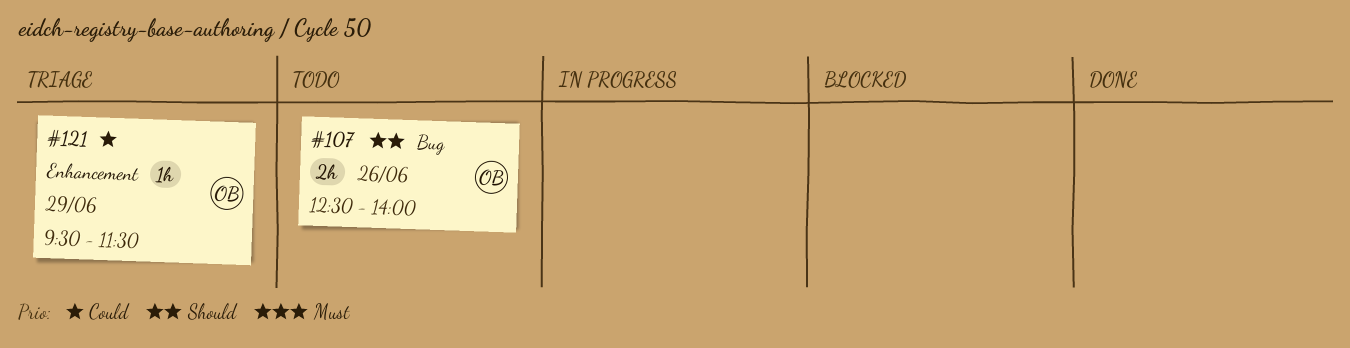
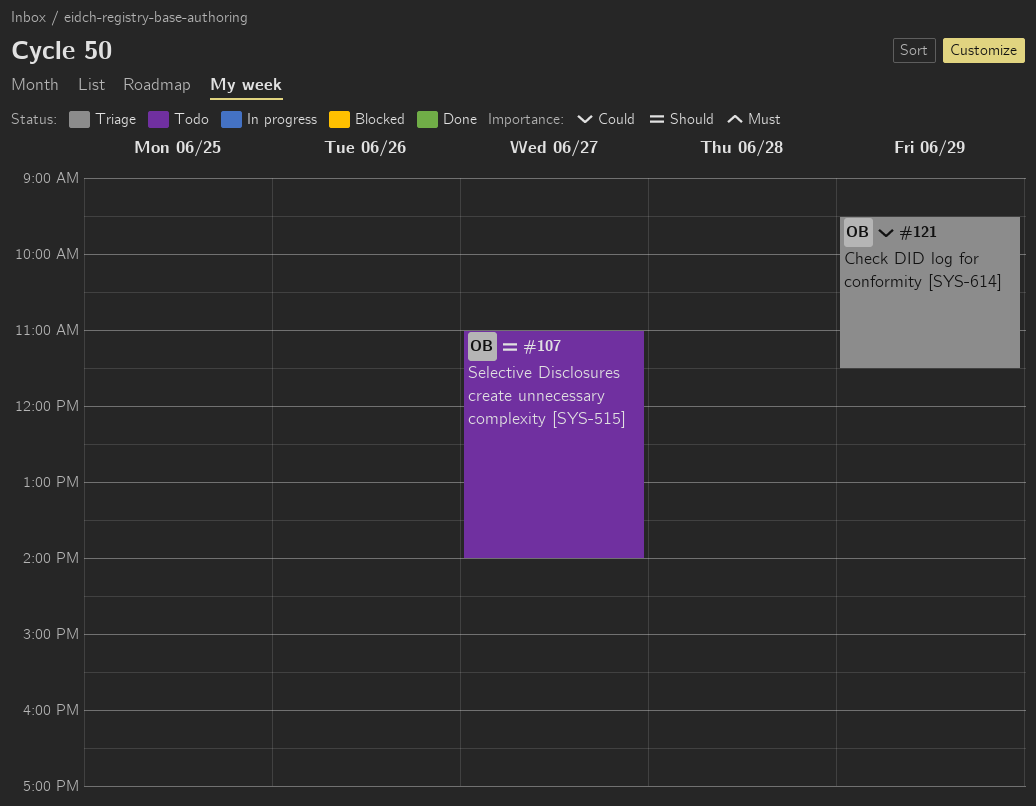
#107, day: Jun 26 -> Jun 27
#107, begins: 12:30 -> 11:00

